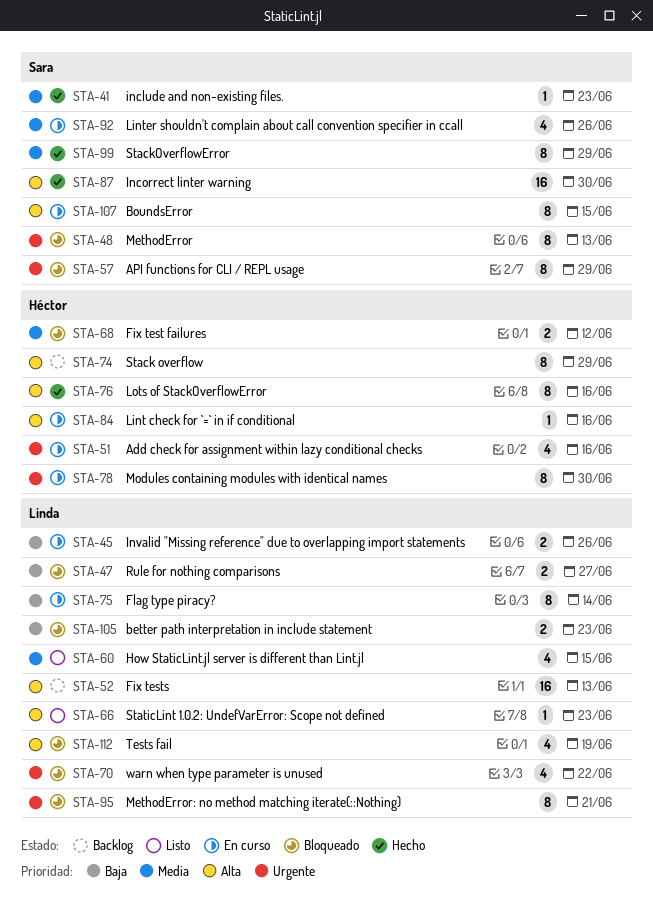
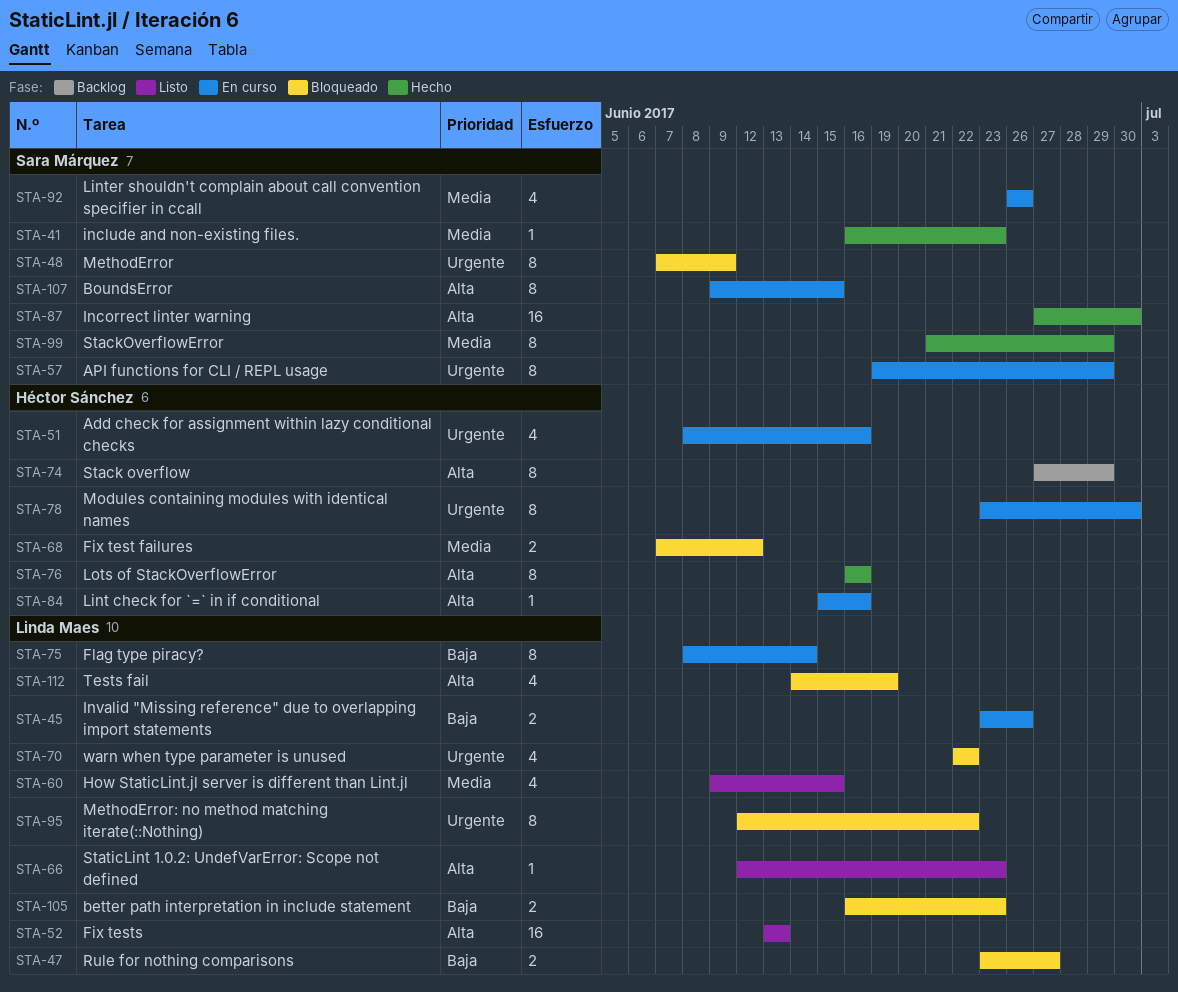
STA-48, due: Jun 13 -> Jun 9
STA-52, status: Backlog -> Listo
STA-57, status: Bloqueado -> En curso
STA-95, due: Jun 21 -> Jun 22

